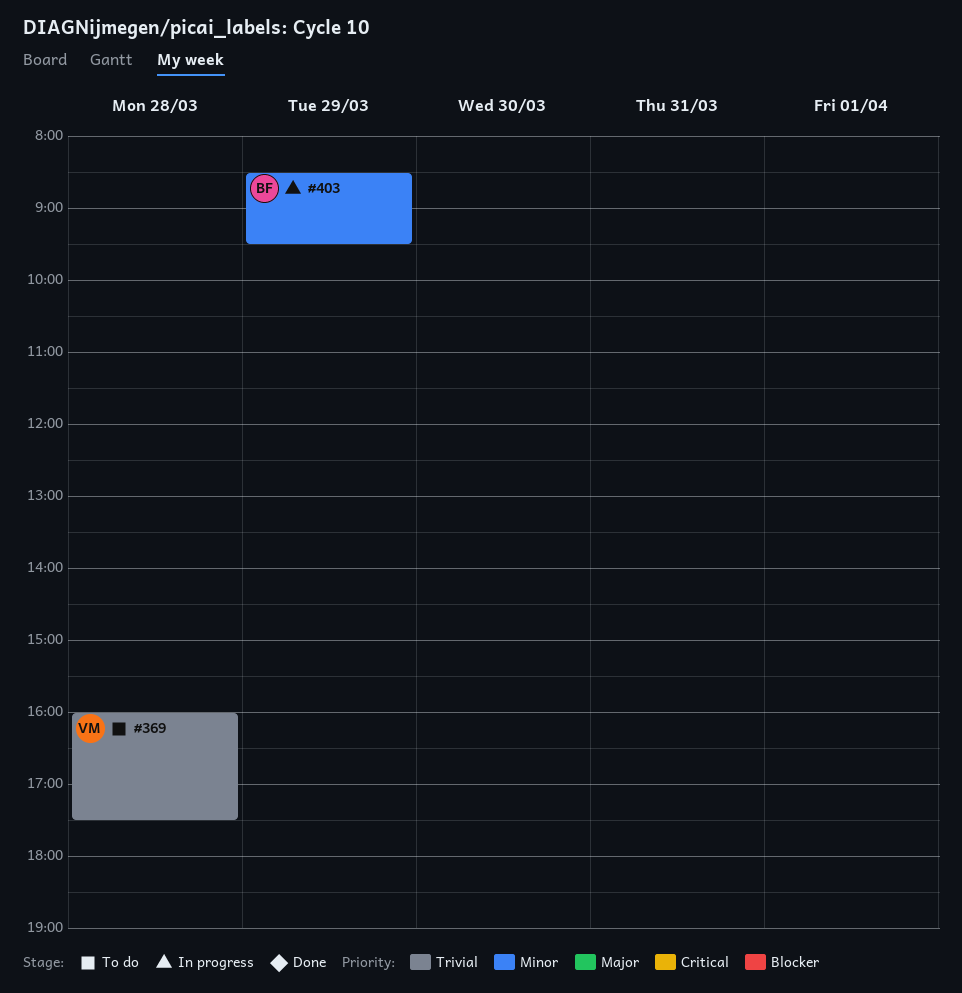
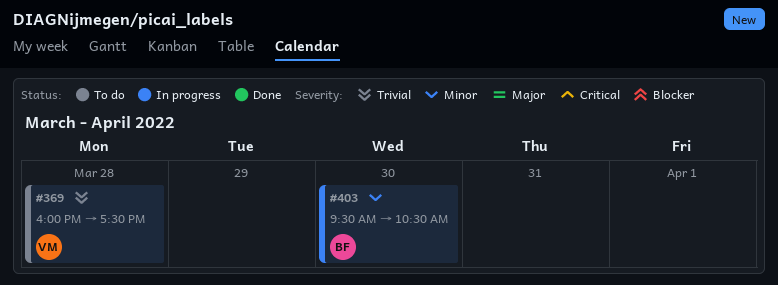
#403, day: Mar 29 -> Mar 30
#403, begins: 08:30 -> 09:30
#403, ends: 09:30 -> 10:30

